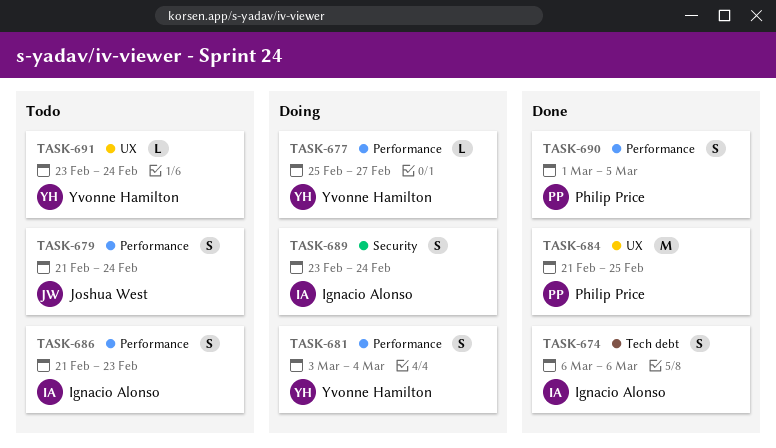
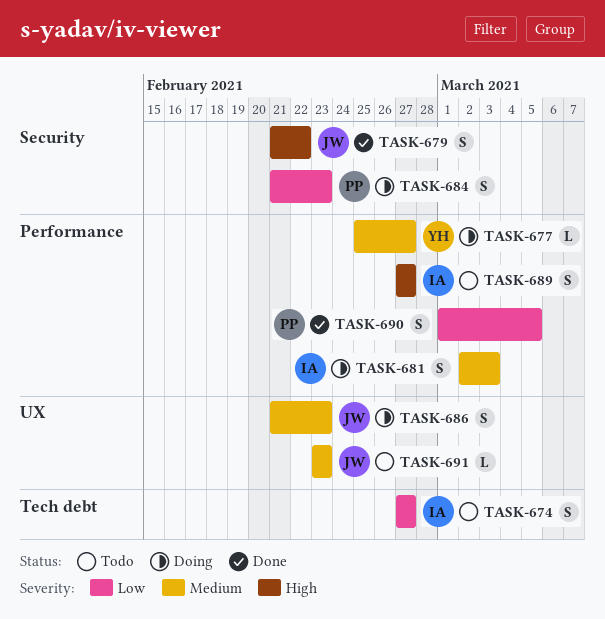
TASK-674, status: Done -> Todo
TASK-674, start: Mar 6 -> Feb 27
TASK-674, due: Mar 6 -> Feb 27
TASK-679, status: Todo -> Done
TASK-679, label: Performance -> Security
TASK-679, due: Feb 24 -> Feb 22
TASK-681, owner: Yvonne Hamilton -> Ignacio Alonso
TASK-681, start: Mar 3 -> Mar 2
TASK-681, due: Mar 4 -> Mar 3
TASK-684, status: Done -> Doing
TASK-684, label: UX -> Security
TASK-684, estimate: M -> S
TASK-684, due: Feb 25 -> Feb 23
TASK-686, status: Todo -> Doing
TASK-686, owner: Ignacio Alonso -> Joshua West
TASK-686, label: Performance -> UX
TASK-689, status: Doing -> Todo
TASK-689, label: Security -> Performance
TASK-689, start: Feb 23 -> Feb 27
TASK-689, due: Feb 24 -> Feb 27
TASK-691, owner: Yvonne Hamilton -> Joshua West
TASK-691, due: Feb 24 -> Feb 23

